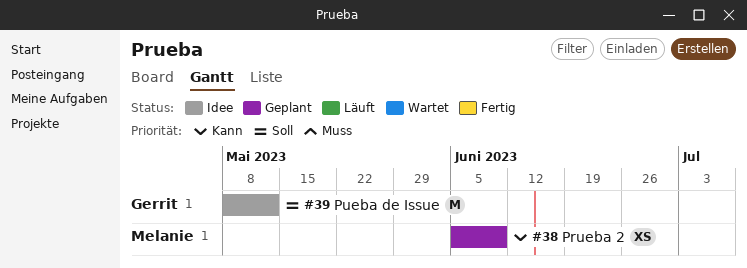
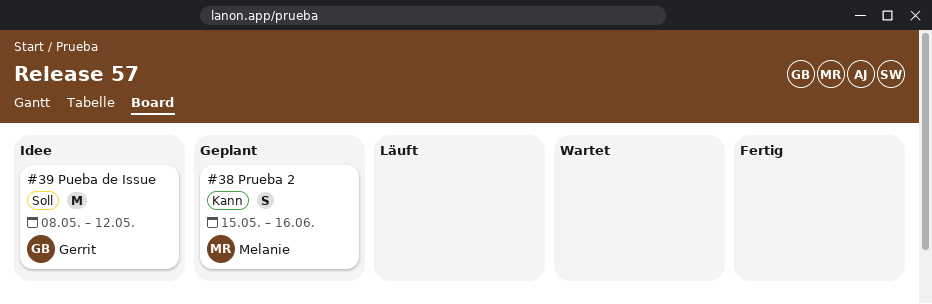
#38, estimate: XS -> S
#38, start: Jun 5 -> May 15
#38, due: Jun 9 -> Jun 16

